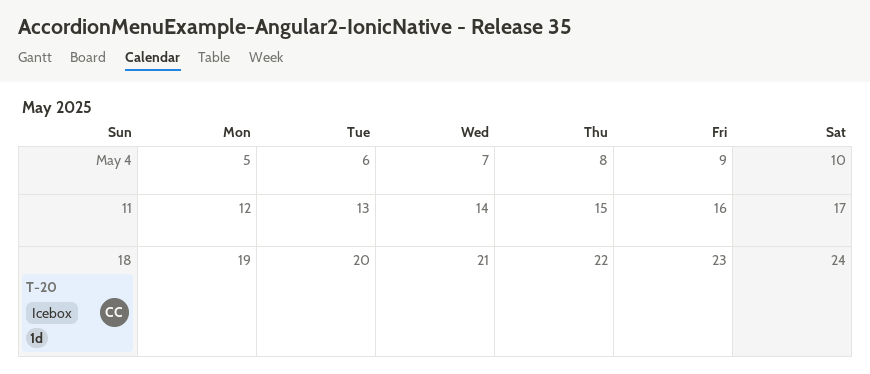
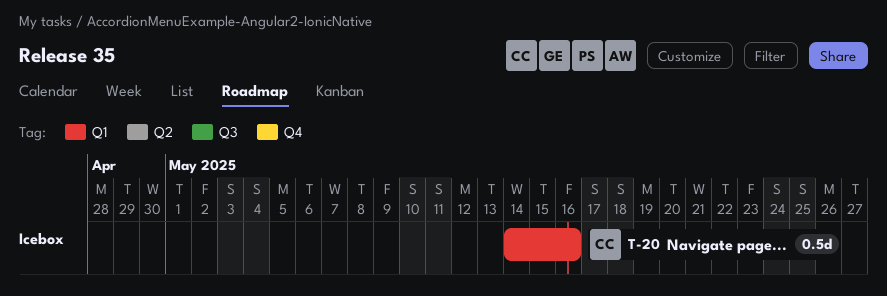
T-20, estimate: 1d -> 0.5d
T-20, due: May 18 -> May 16

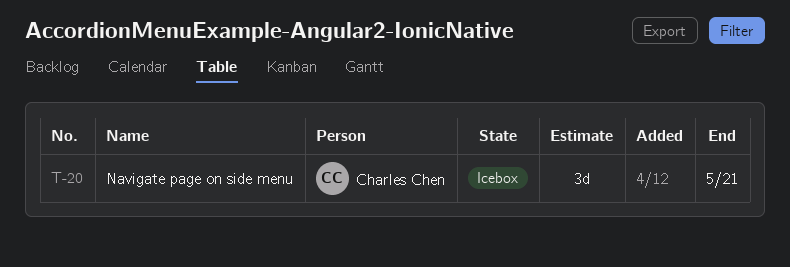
T-20, estimate: 0.5d -> 3d
T-20, due: May 16 -> May 21

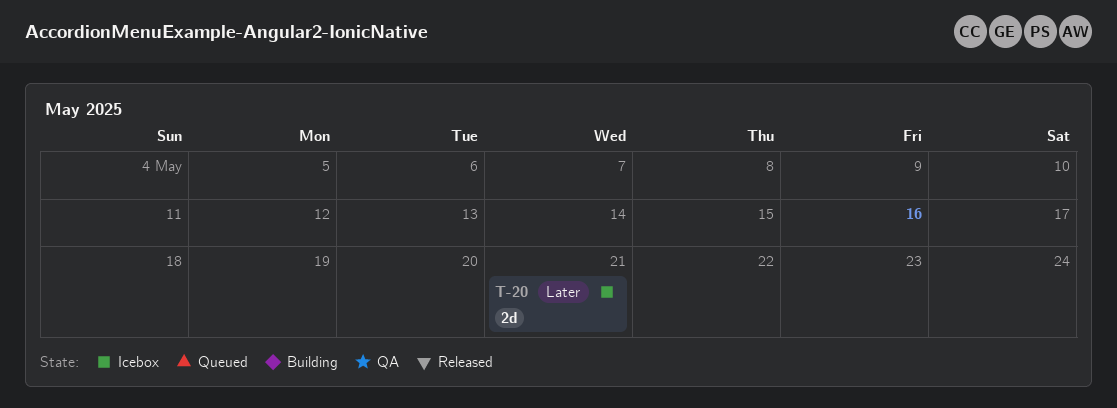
T-20, estimate: 3d -> 2d

